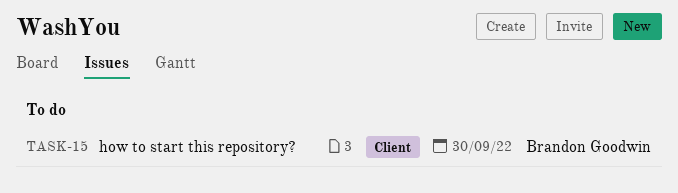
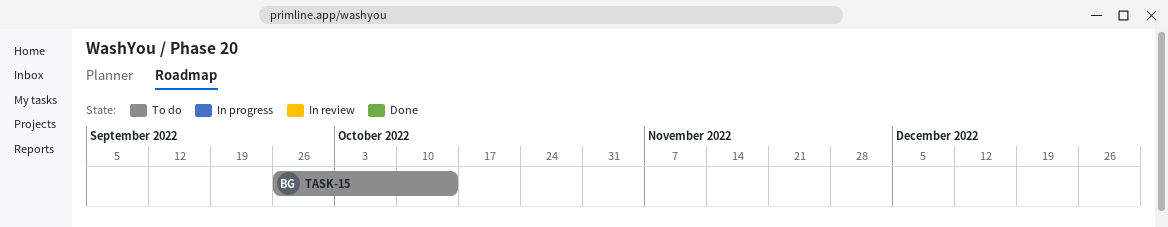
TASK-15, due: Sep 30 -> Oct 14

